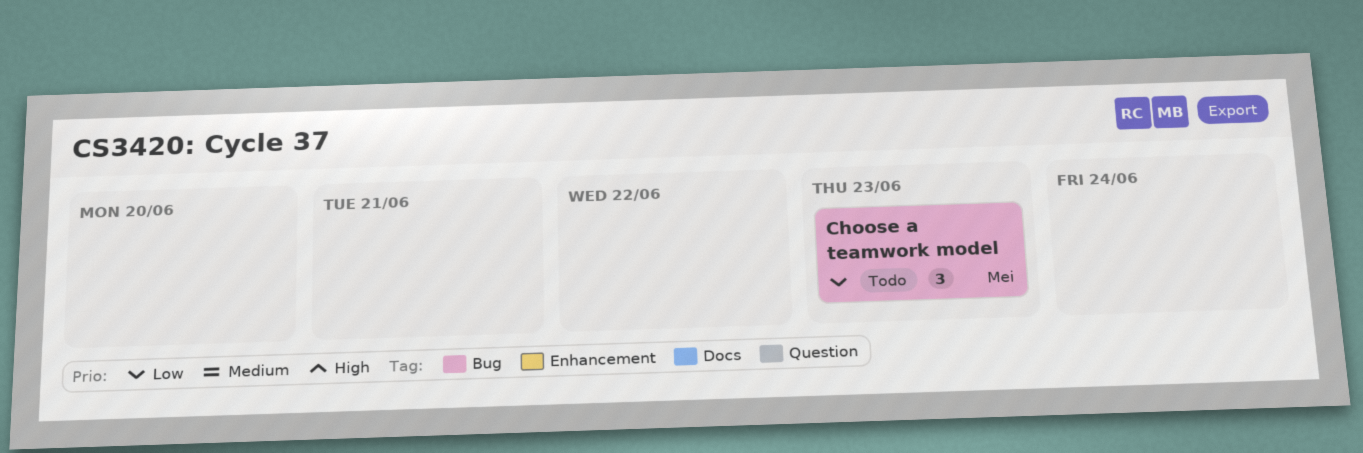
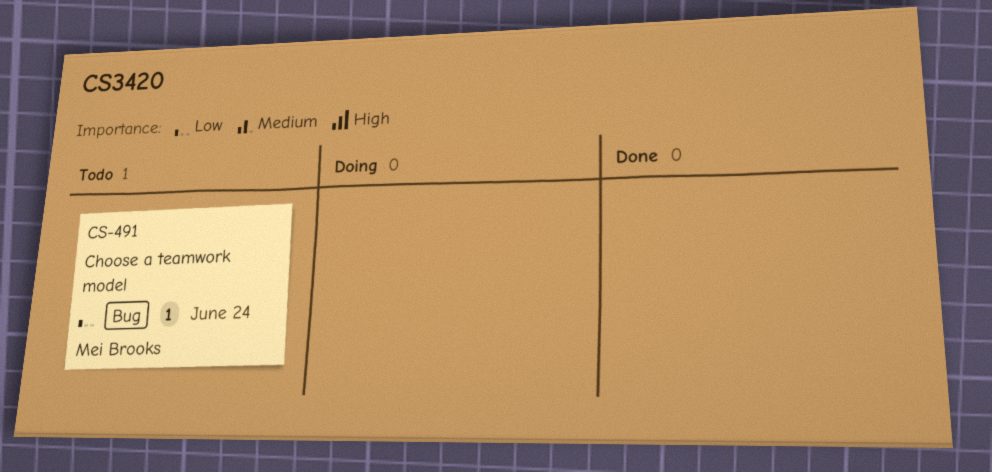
Choose a teamwork model, estimate: 3 -> 1
Choose a teamwork model, due: Jun 23 -> Jun 24

